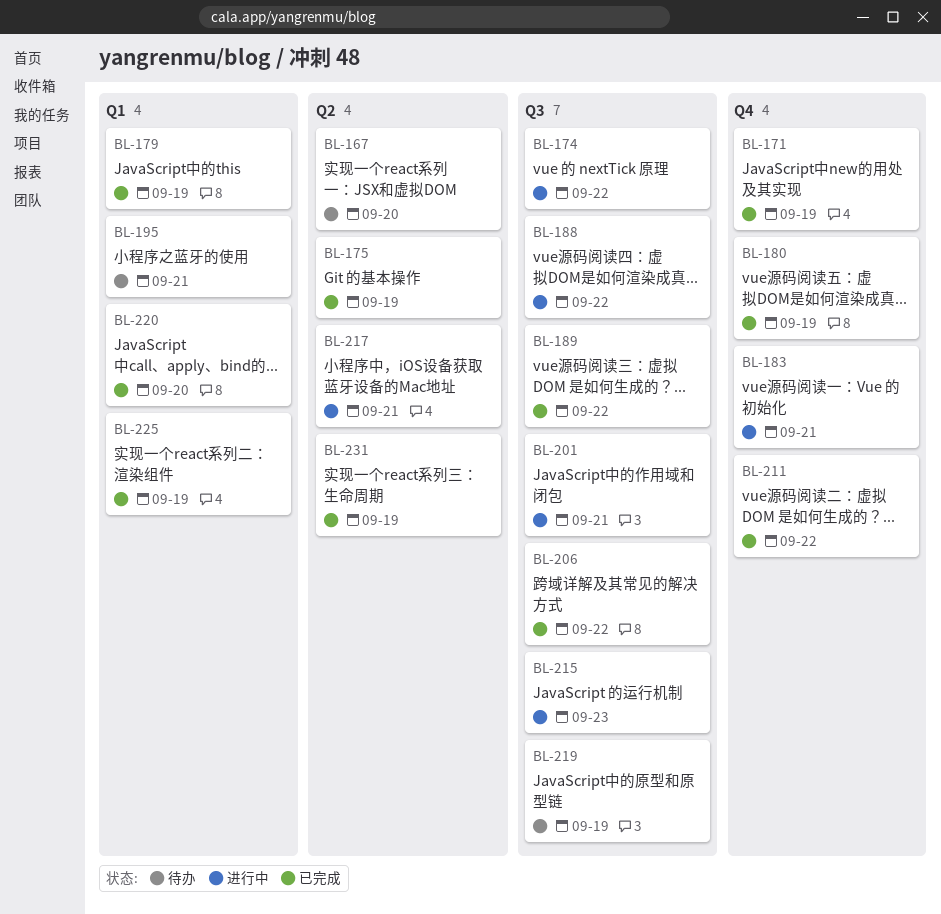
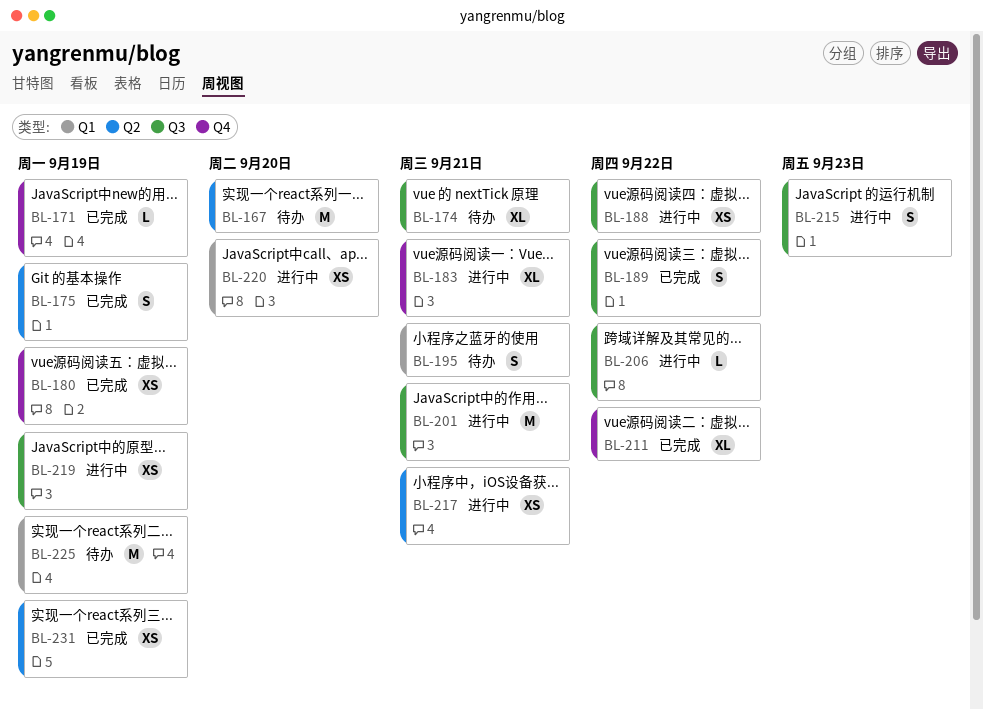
BL-174, status: 进行中 -> 待办
BL-174, due: Sep 22 -> Sep 21
BL-179: present -> none
BL-206, status: 已完成 -> 进行中
BL-219, status: 待办 -> 进行中
BL-220, status: 已完成 -> 进行中
BL-225, status: 已完成 -> 待办

